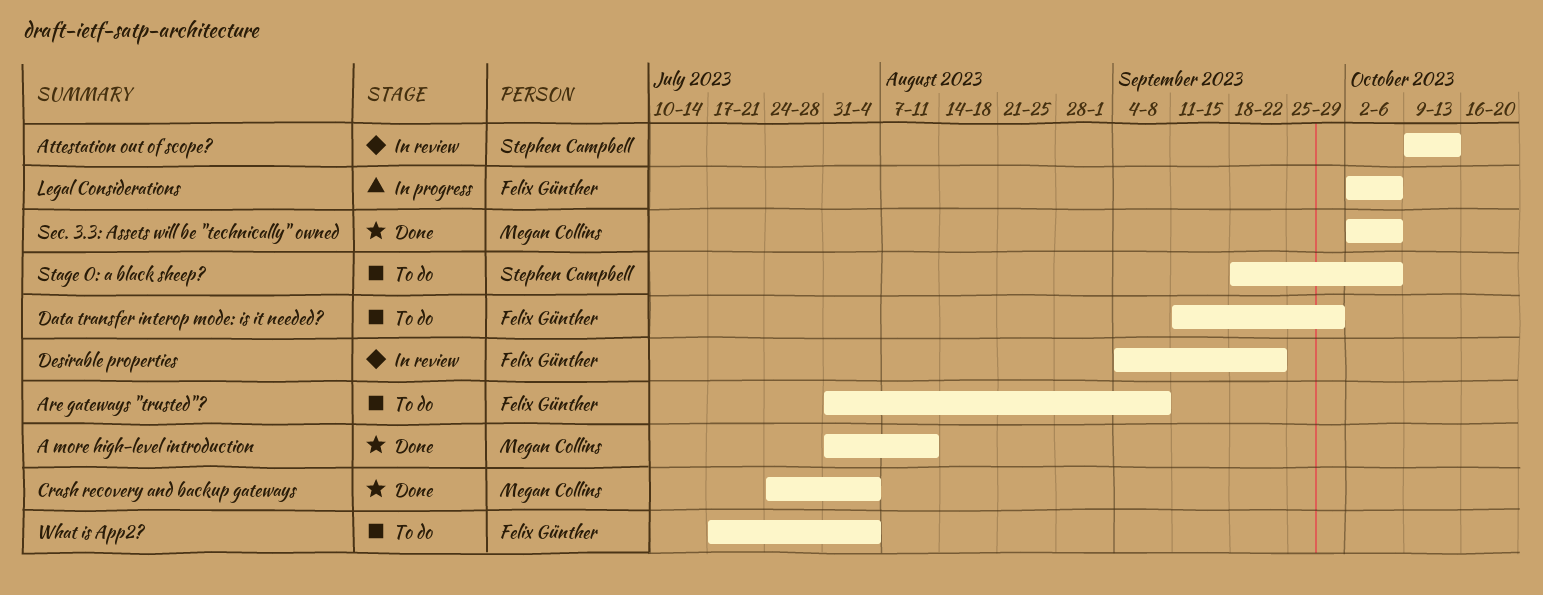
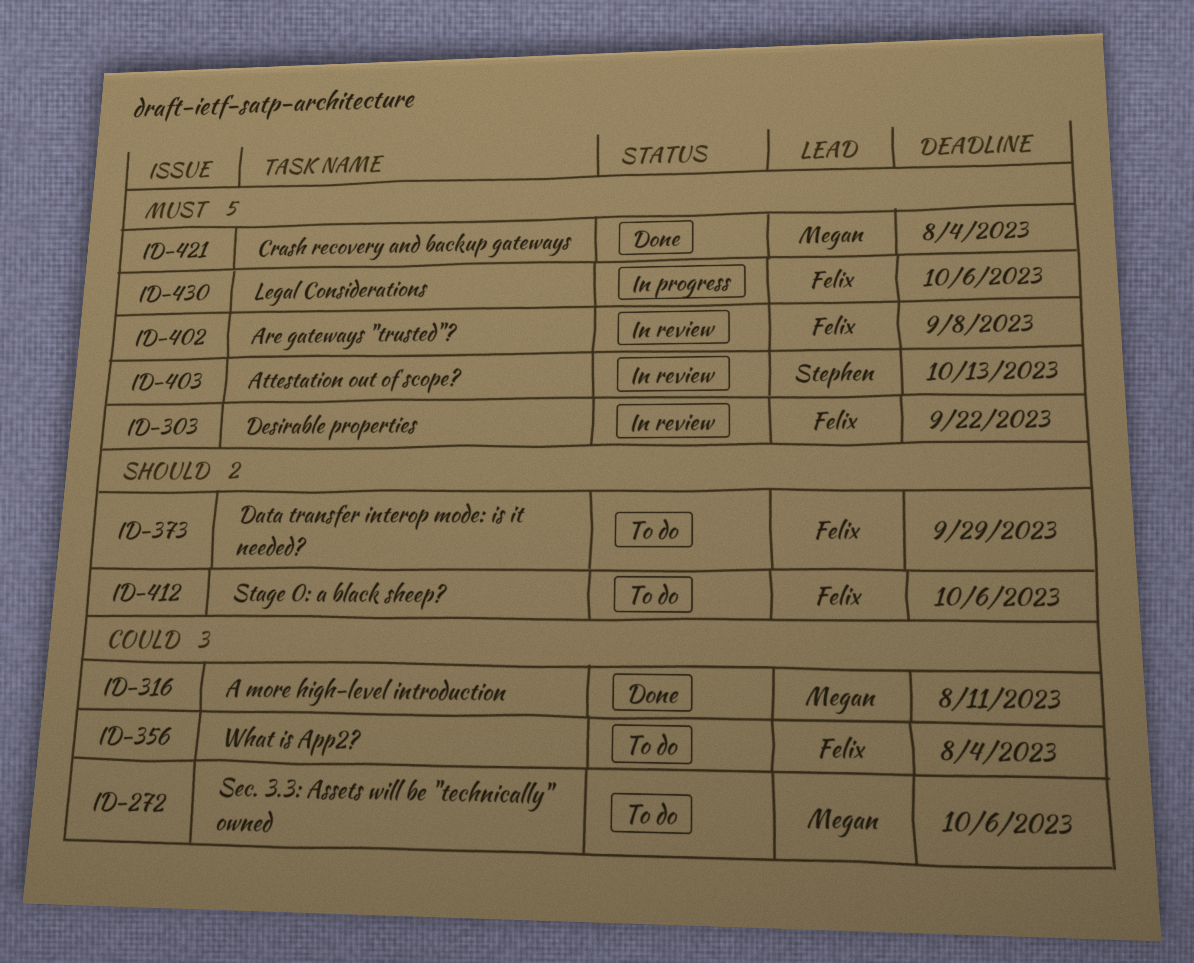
Are gateways "trusted"?, status: To do -> In review
Sec. 3.3: Assets will be "technically" owned, status: Done -> To do
Stage 0: a black sheep?, owner: Stephen Campbell -> Felix Günther

